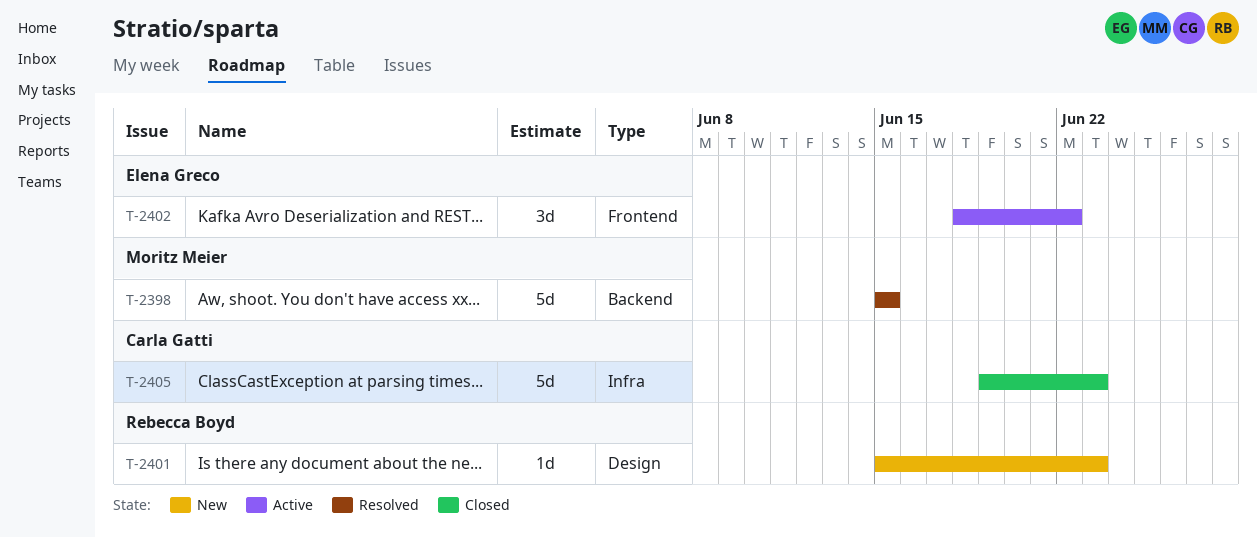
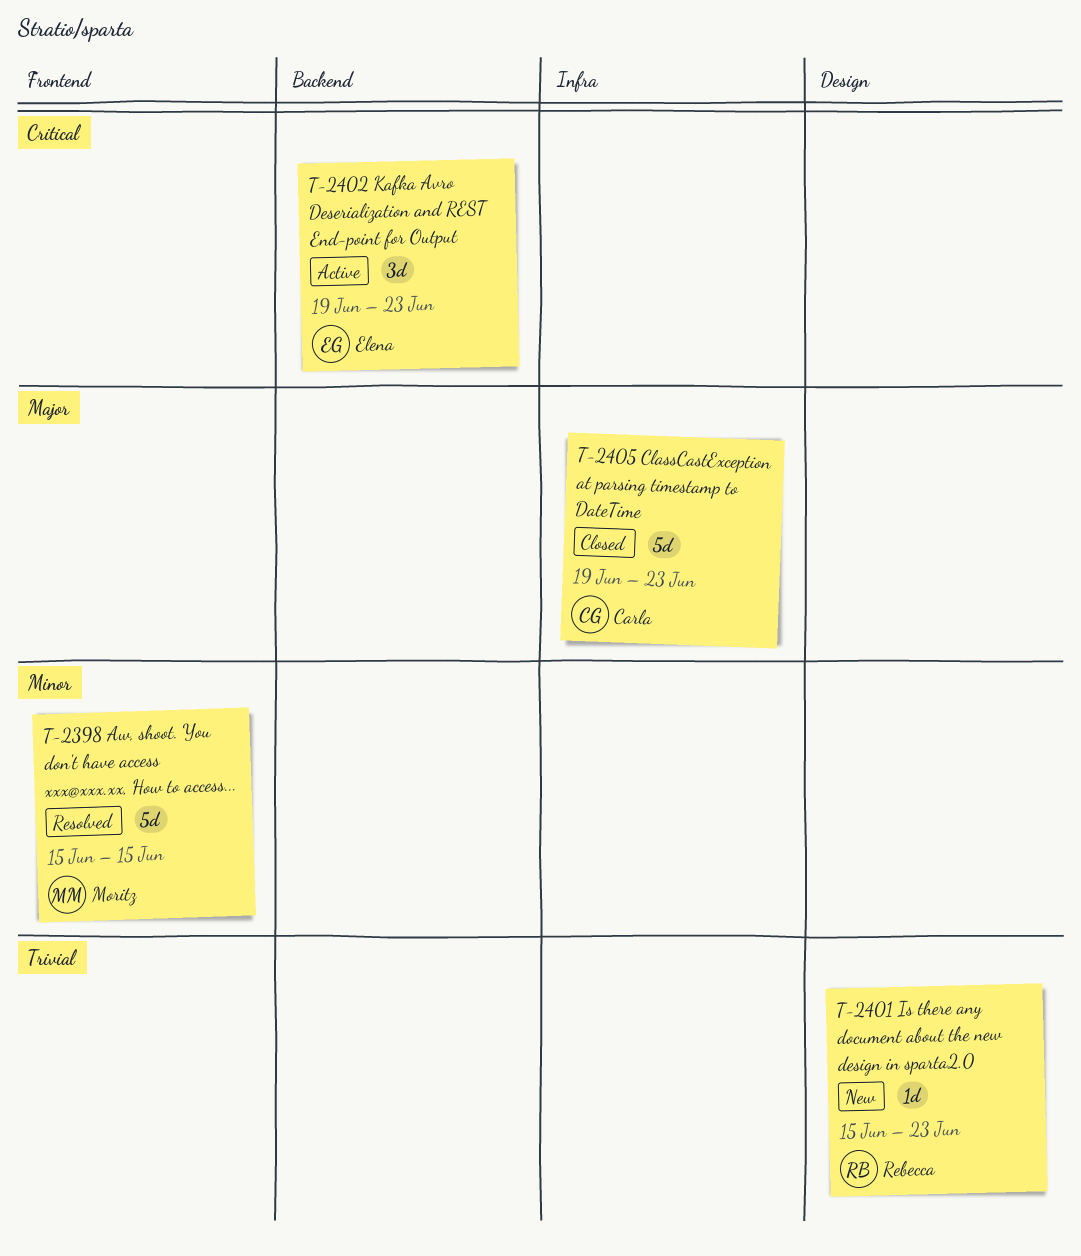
T-2398, label: Backend -> Frontend
T-2402, label: Frontend -> Backend
T-2402, start: Jun 18 -> Jun 19
T-2402, due: Jun 22 -> Jun 23

